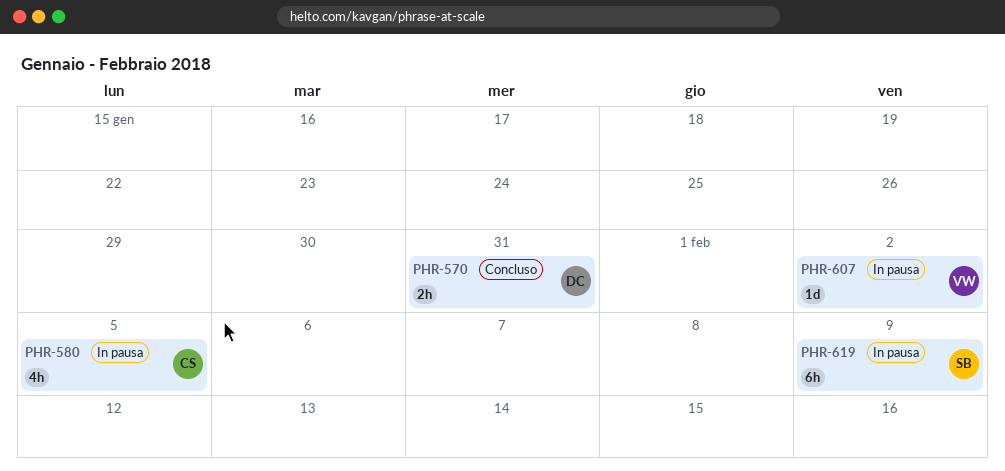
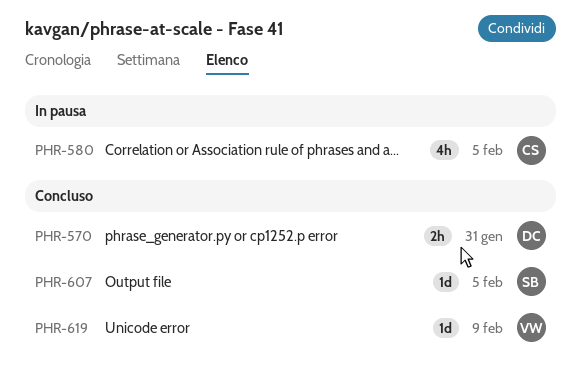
PHR-607, status: In pausa -> Concluso
PHR-607, owner: VW -> SB
PHR-607, due: Feb 2 -> Feb 5
PHR-619, status: In pausa -> Concluso
PHR-619, owner: SB -> VW
PHR-619, estimate: 6h -> 1d

